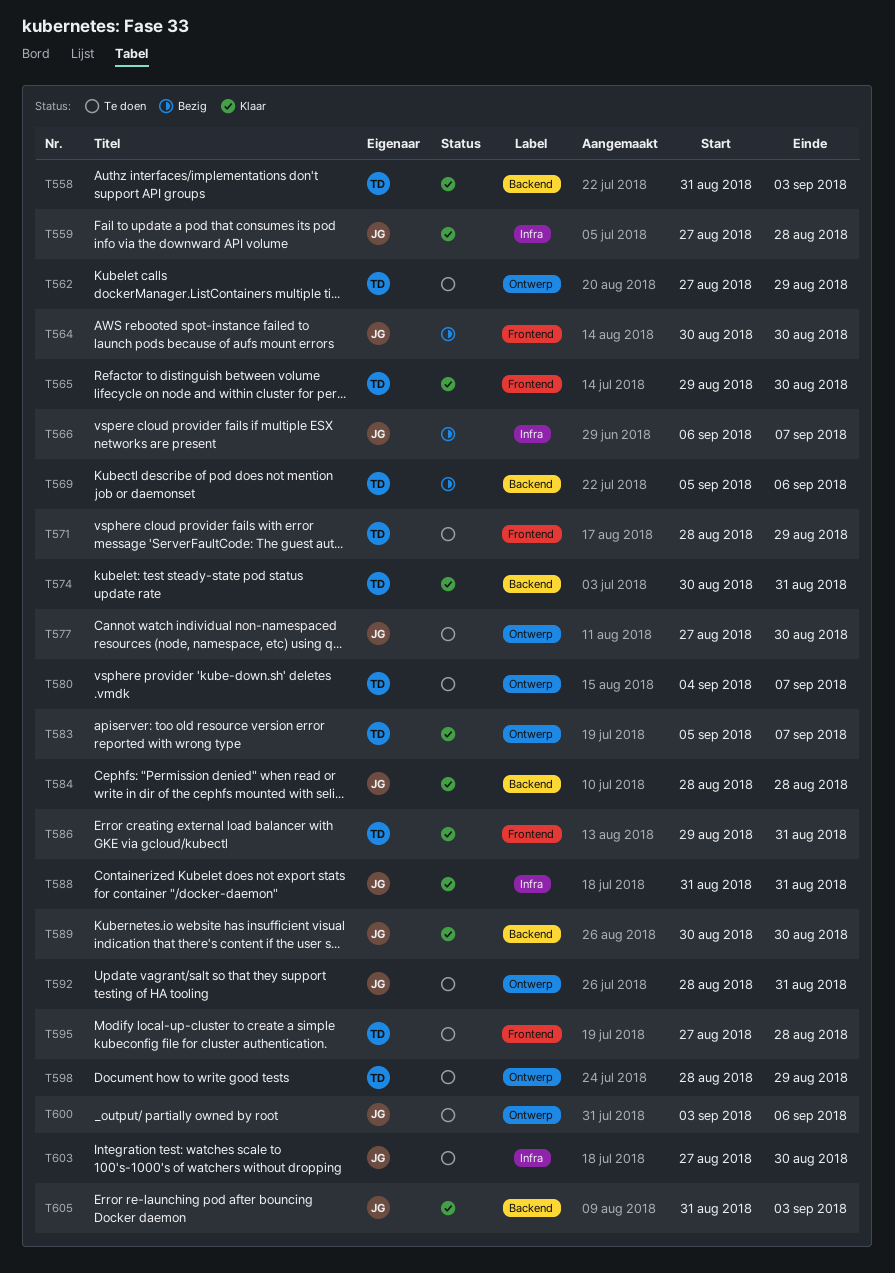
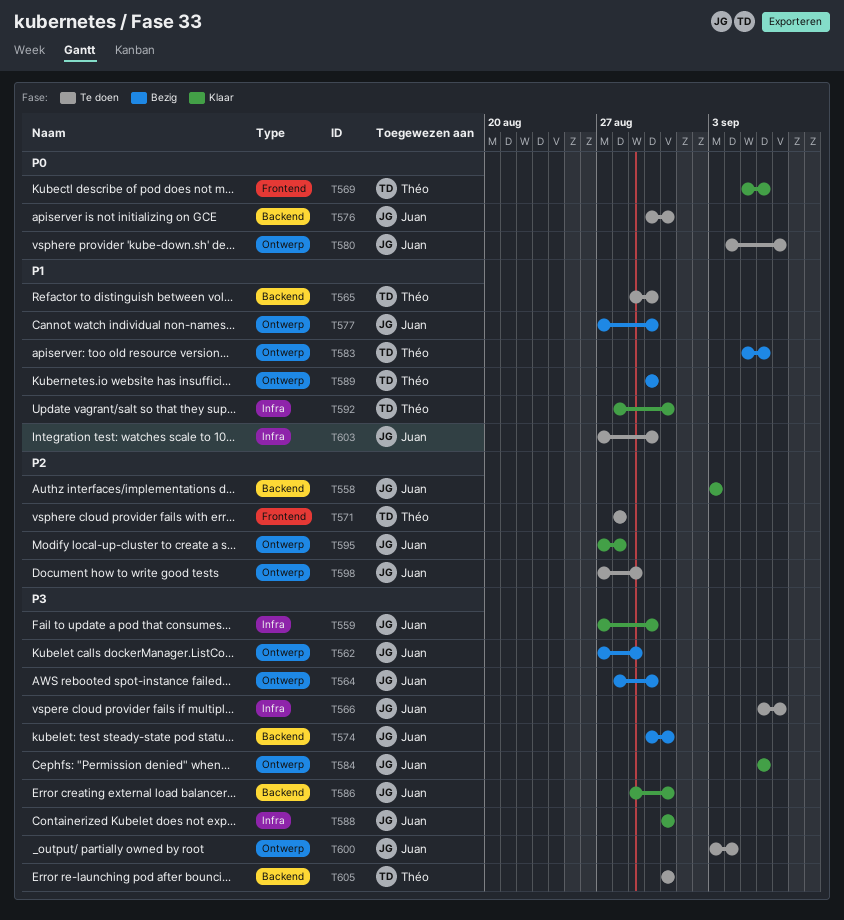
T558, owner: Théo -> Juan
T558, start: Aug 31 -> Sep 3
T559, due: Aug 28 -> Aug 30
T562, status: Te doen -> Bezig
T562, owner: Théo -> Juan
T564, label: Frontend -> Ontwerp
T564, start: Aug 30 -> Aug 28
T565, status: Klaar -> Te doen
T565, label: Frontend -> Backend
T566, status: Bezig -> Te doen
T569, status: Bezig -> Klaar
T569, label: Backend -> Frontend
T571, due: Aug 29 -> Aug 28
T574, status: Klaar -> Bezig
T574, owner: Théo -> Juan
T576: none -> present
T577, status: Te doen -> Bezig
T580, owner: Théo -> Juan
T583, status: Klaar -> Bezig
T583, due: Sep 7 -> Sep 6
T584, label: Backend -> Ontwerp
T584, start: Aug 28 -> Sep 6
T584, due: Aug 28 -> Sep 6
T586, owner: Théo -> Juan
T586, label: Frontend -> Backend
T589, status: Klaar -> Bezig
T589, owner: Juan -> Théo
T589, label: Backend -> Ontwerp
T592, status: Te doen -> Klaar
T592, owner: Juan -> Théo
T592, label: Ontwerp -> Infra
T595, status: Te doen -> Klaar
T595, owner: Théo -> Juan
T595, label: Frontend -> Ontwerp
T598, owner: Théo -> Juan
T598, start: Aug 28 -> Aug 27
T600, due: Sep 6 -> Sep 4
T605, status: Klaar -> Te doen
T605, owner: Juan -> Théo
T605, due: Sep 3 -> Aug 31

